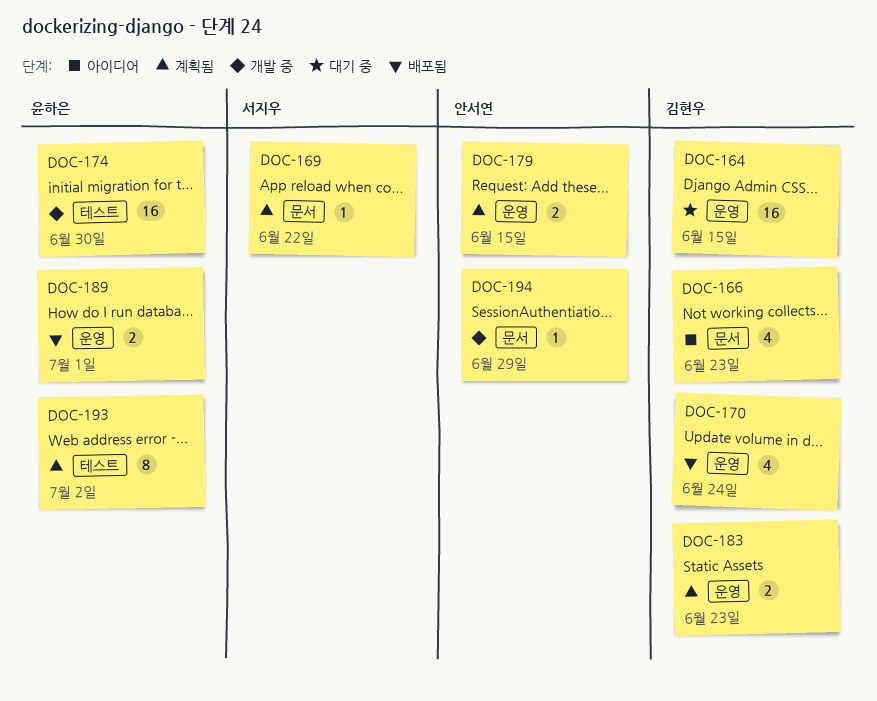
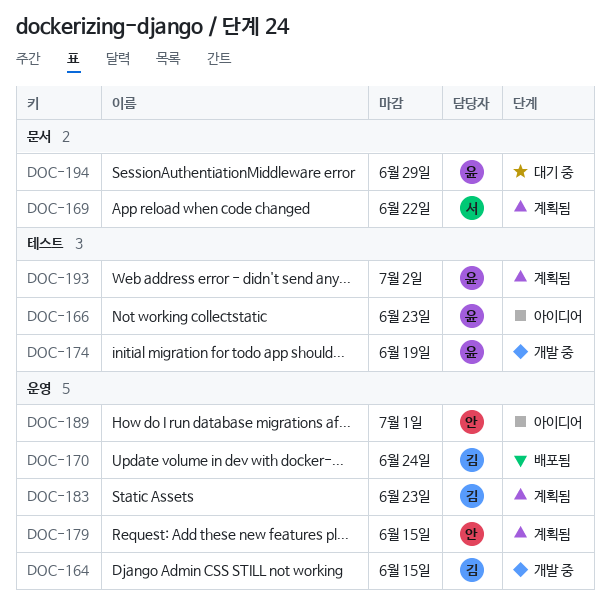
DOC-164, status: 대기 중 -> 개발 중
DOC-166, owner: 김현우 -> 윤하은
DOC-166, label: 문서 -> 테스트
DOC-174, due: Jun 30 -> Jun 19
DOC-189, status: 배포됨 -> 아이디어
DOC-189, owner: 윤하은 -> 안서연
DOC-194, status: 개발 중 -> 대기 중
DOC-194, owner: 안서연 -> 윤하은

